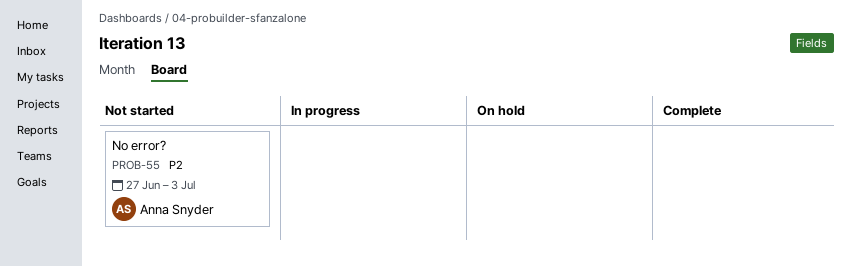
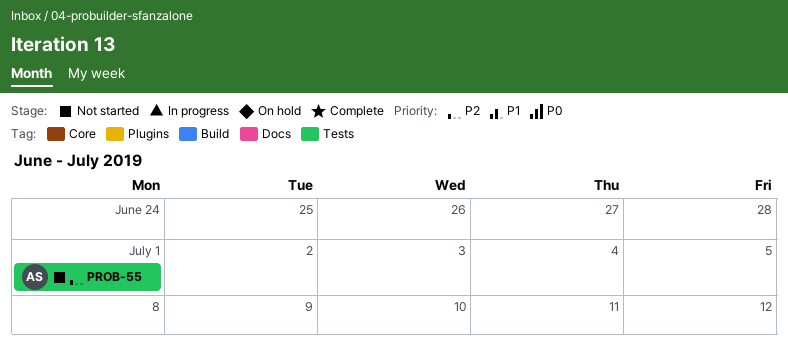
PROB-55, start: Jun 27 -> Jul 1
PROB-55, due: Jul 3 -> Jul 1

